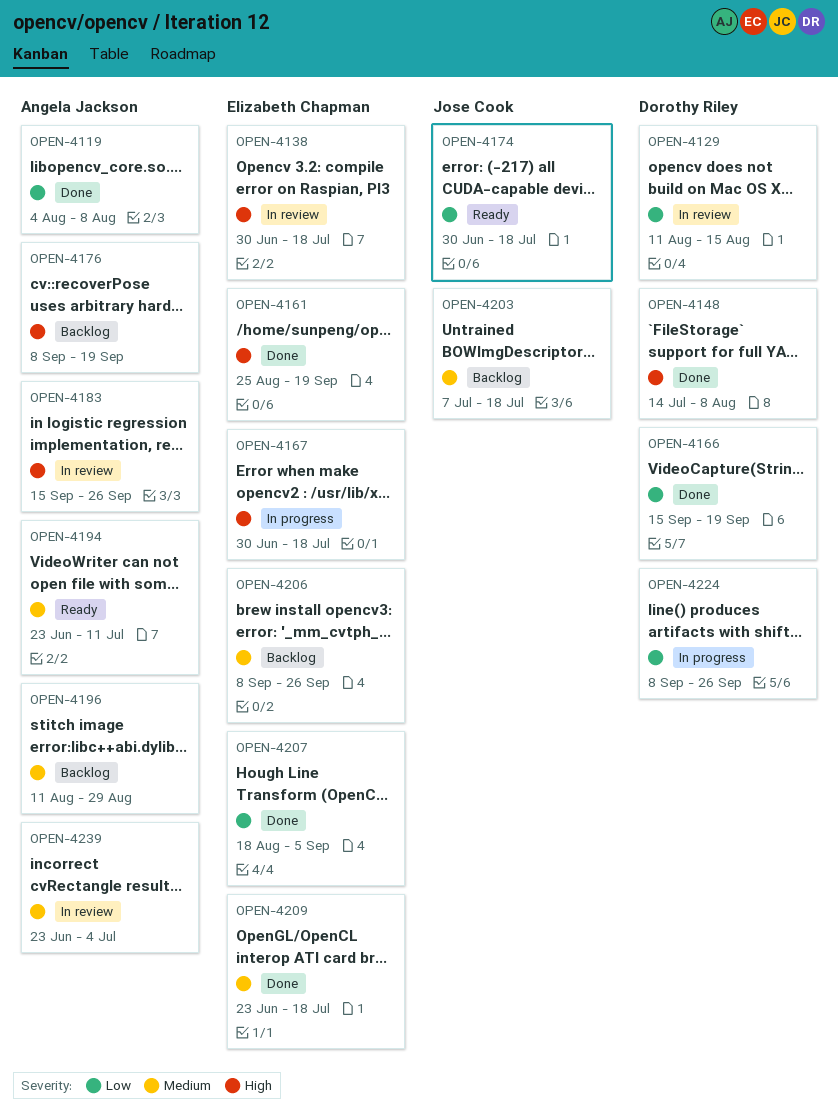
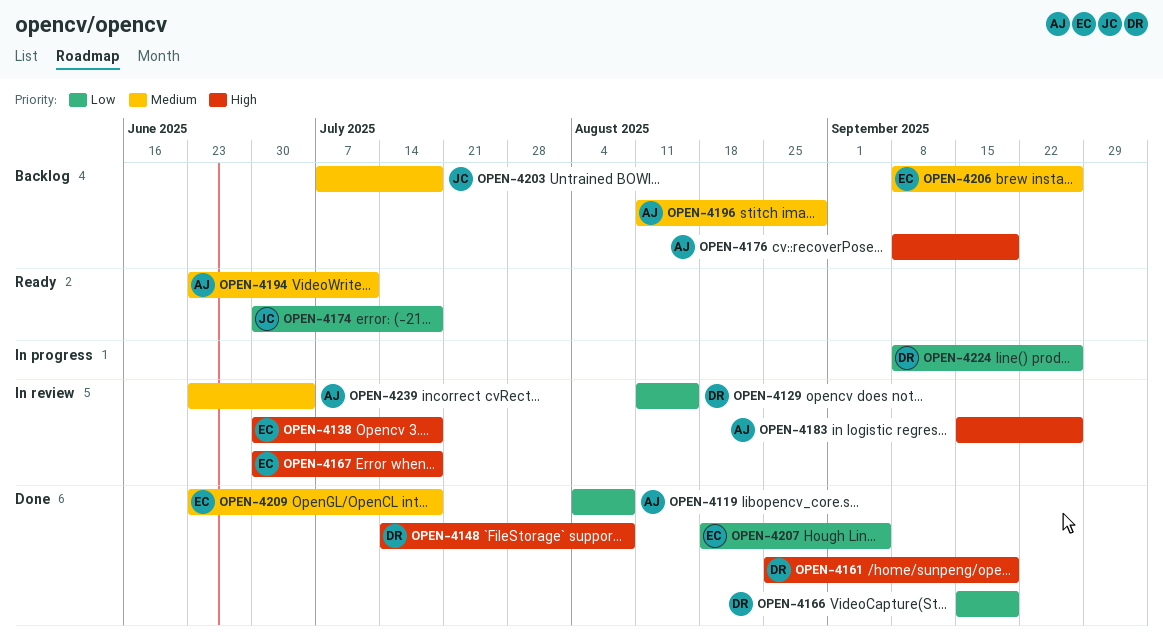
OPEN-4161, owner: Elizabeth Chapman -> Dorothy Riley
OPEN-4167, status: In progress -> In review

